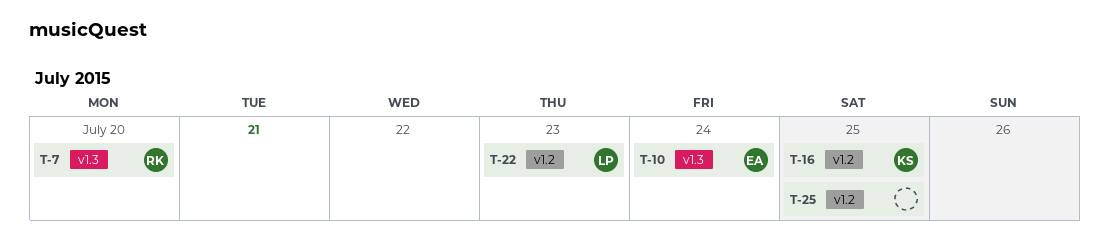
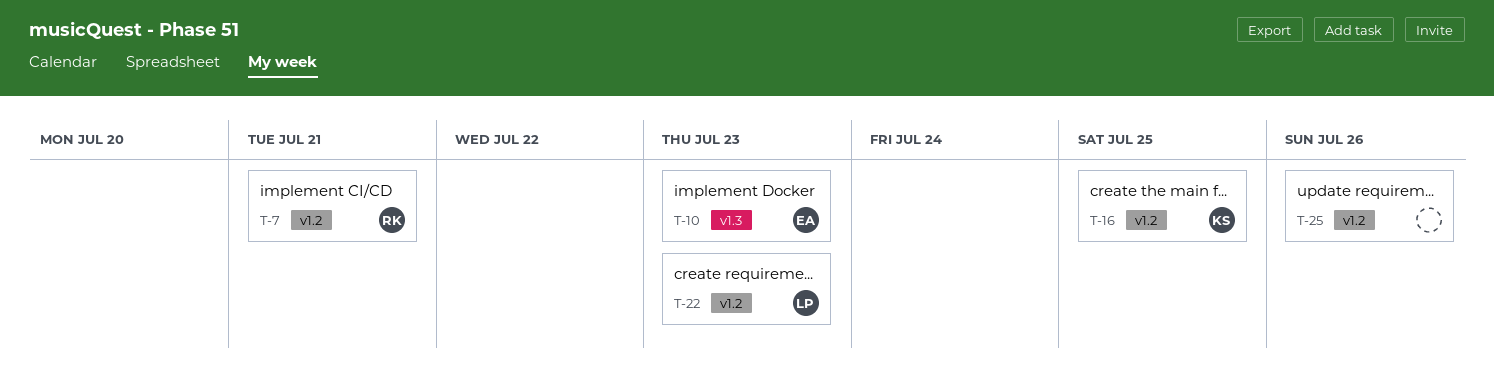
T-7, label: v1.3 -> v1.2
T-7, due: Jul 20 -> Jul 21
T-10, due: Jul 24 -> Jul 23
T-25, due: Jul 25 -> Jul 26

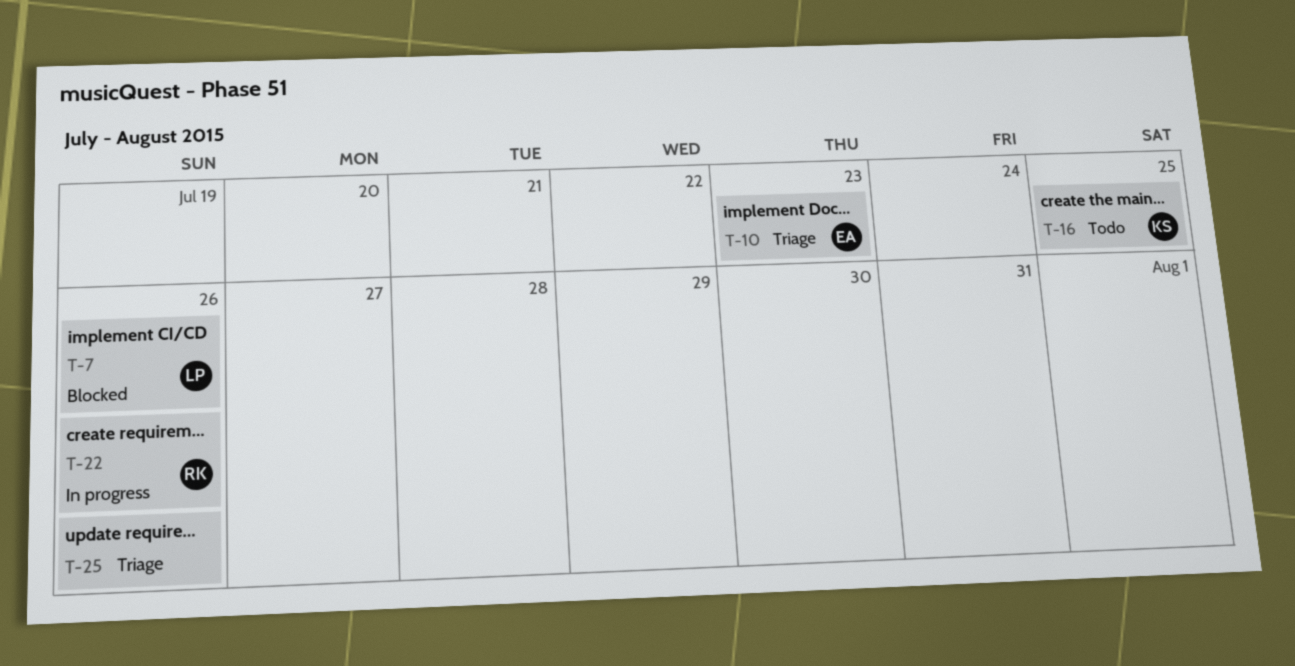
T-7, owner: RK -> LP
T-7, due: Jul 21 -> Jul 26
T-22, owner: LP -> RK
T-22, due: Jul 23 -> Jul 26

